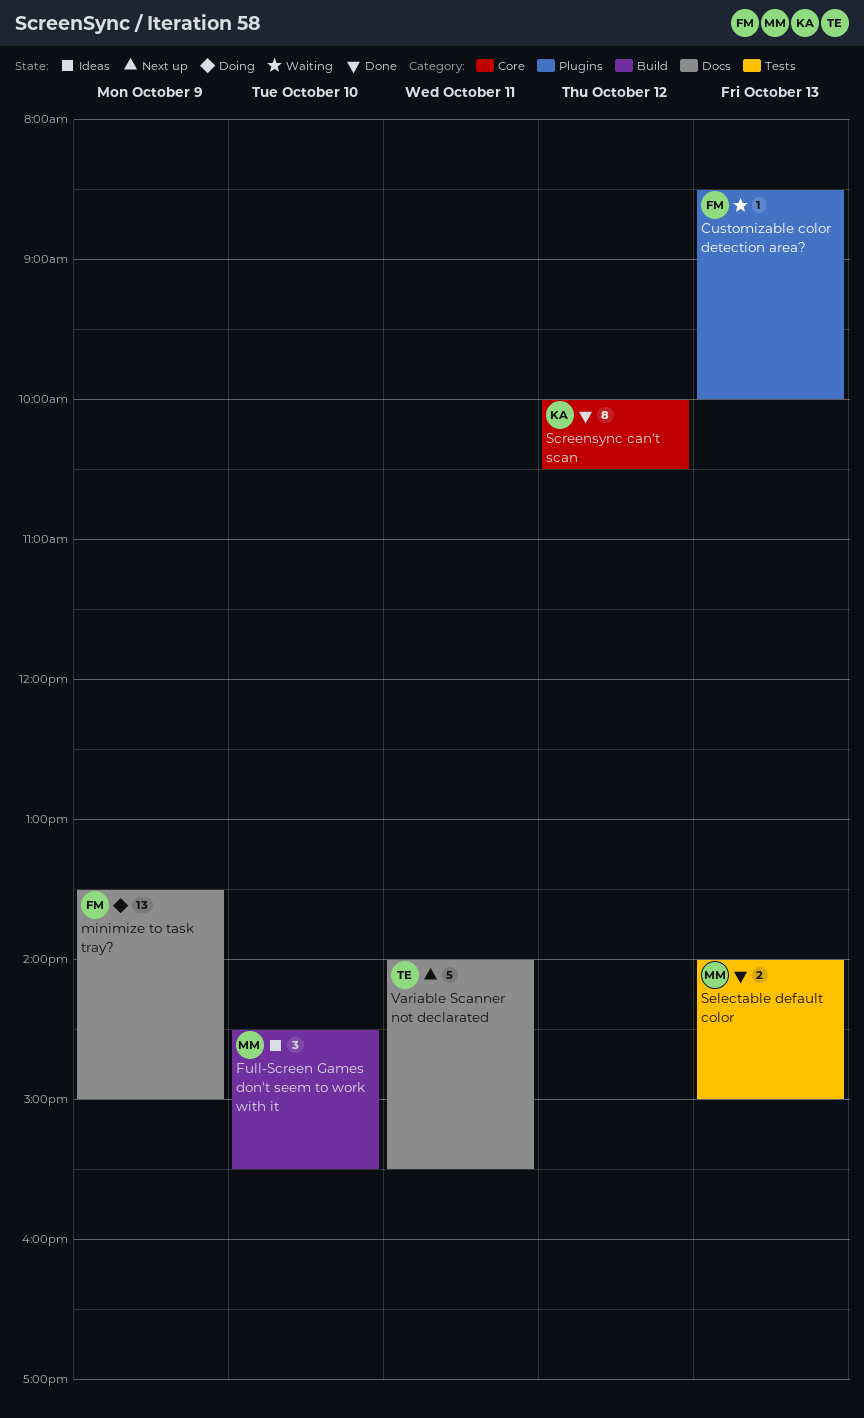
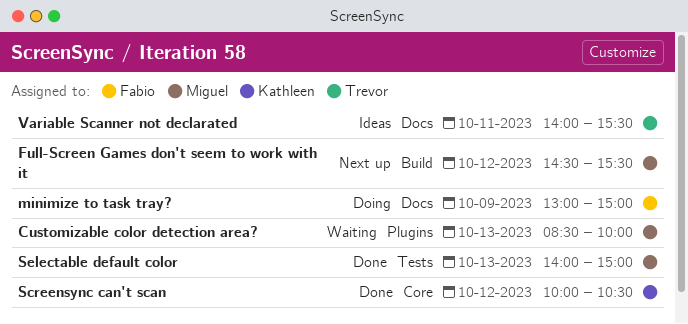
Customizable color detection area?, owner: Fabio -> Miguel
Full-Screen Games don't seem to work with it, status: Ideas -> Next up
Full-Screen Games don't seem to work with it, day: Oct 10 -> Oct 12
minimize to task tray?, begins: 13:30 -> 13:00
Variable Scanner not declarated, status: Next up -> Ideas

